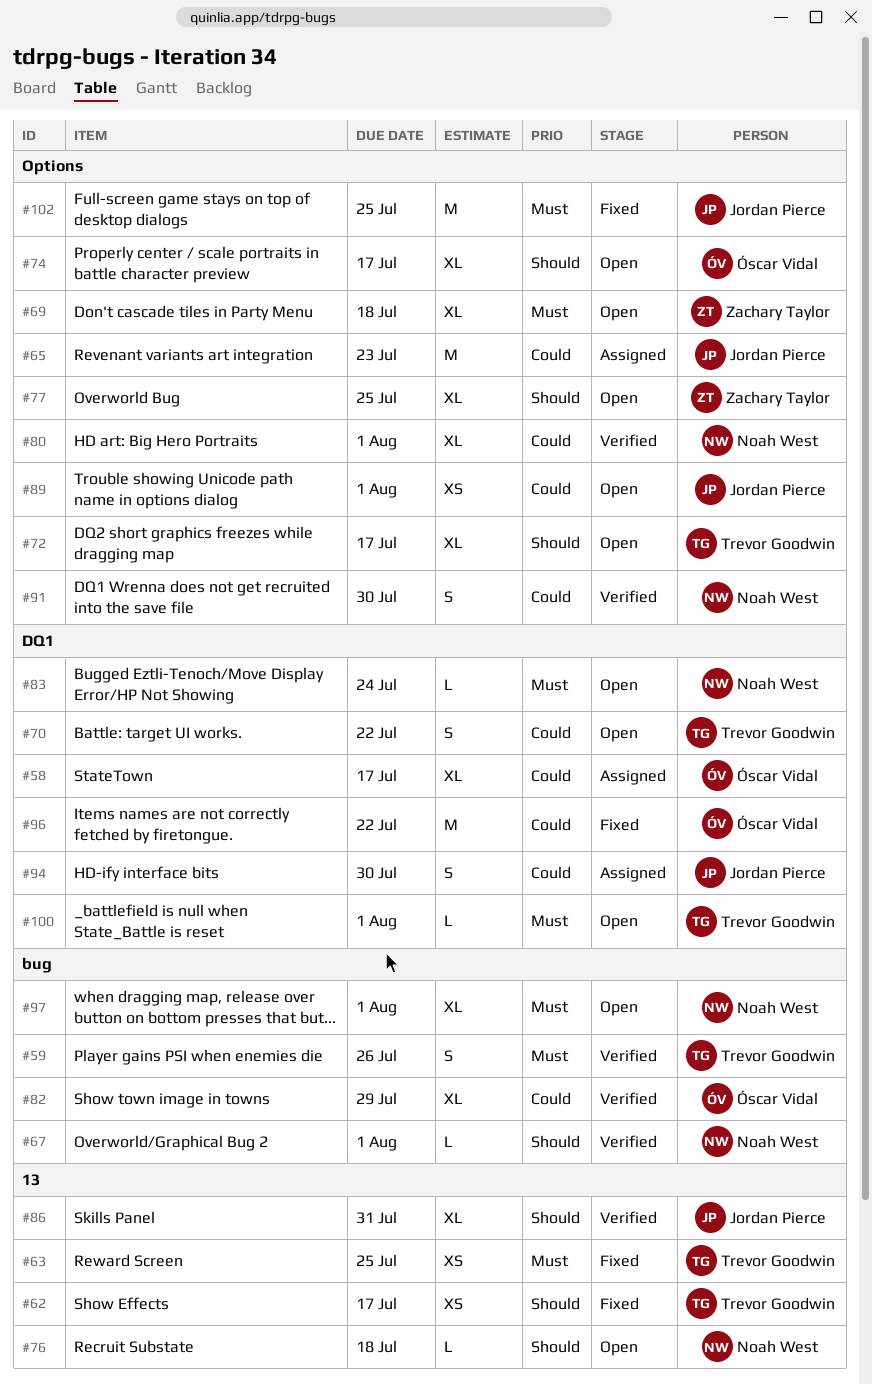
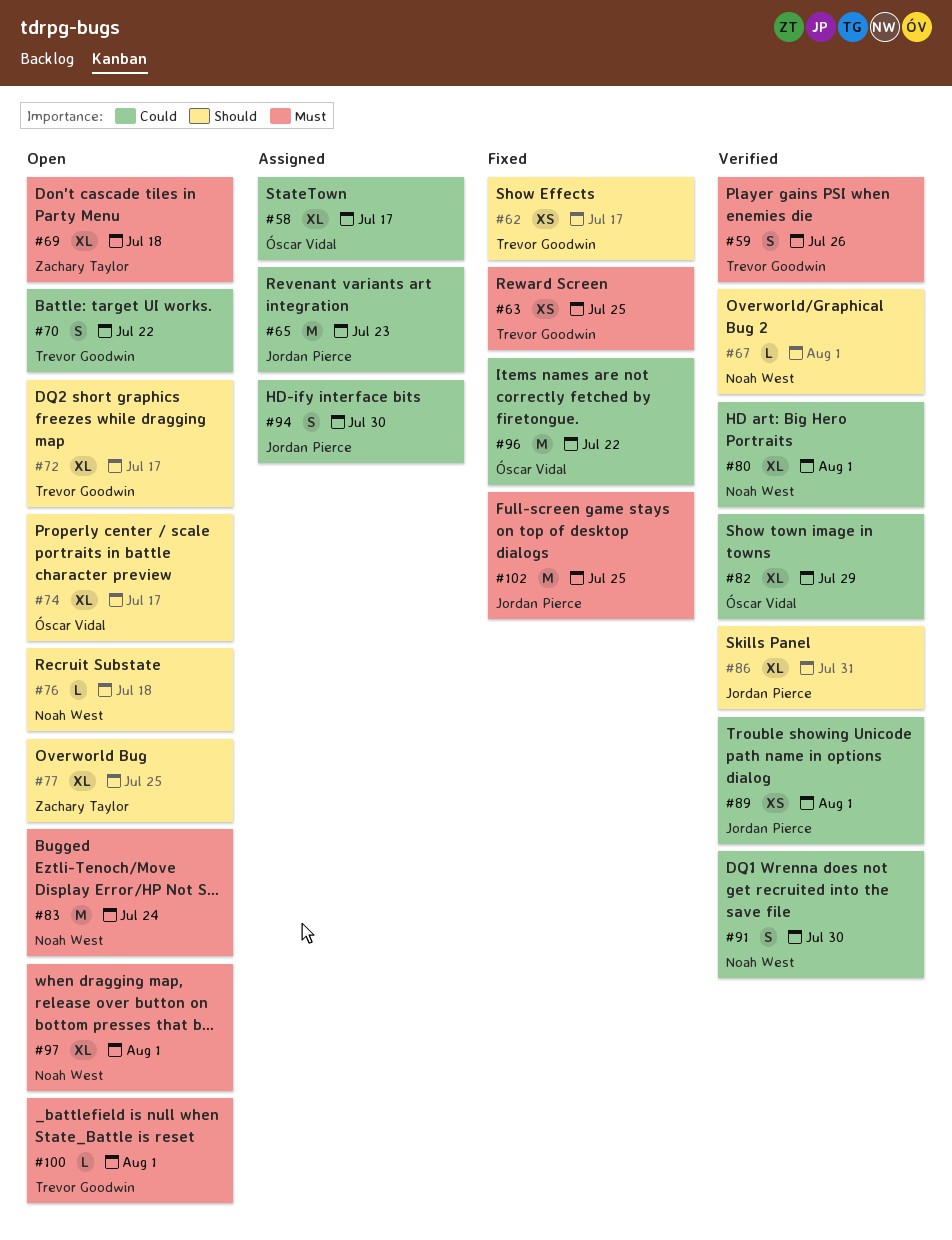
#83, estimate: L -> M
#89, status: Open -> Verified

